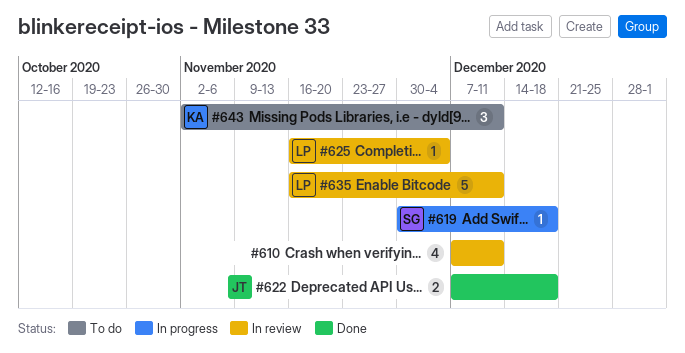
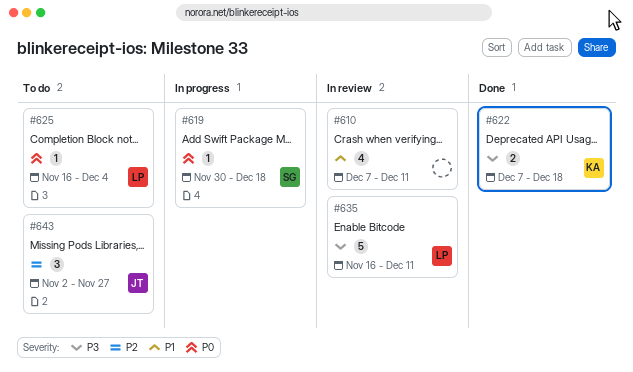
#622, owner: JT -> KA
#625, status: In review -> To do
#643, owner: KA -> JT
#643, due: Dec 11 -> Nov 27

